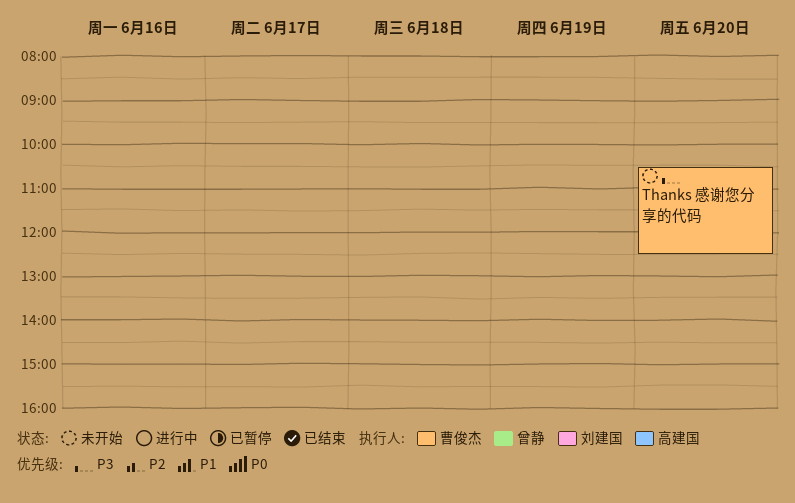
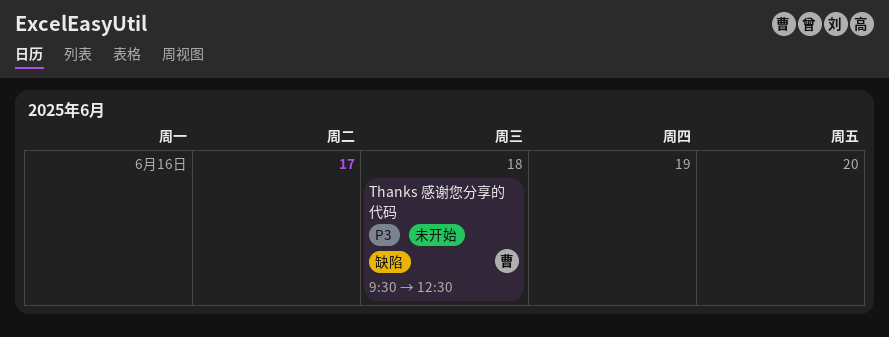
Thanks 感谢您分享的代码, day: Jun 20 -> Jun 18
Thanks 感谢您分享的代码, begins: 10:30 -> 09:30

